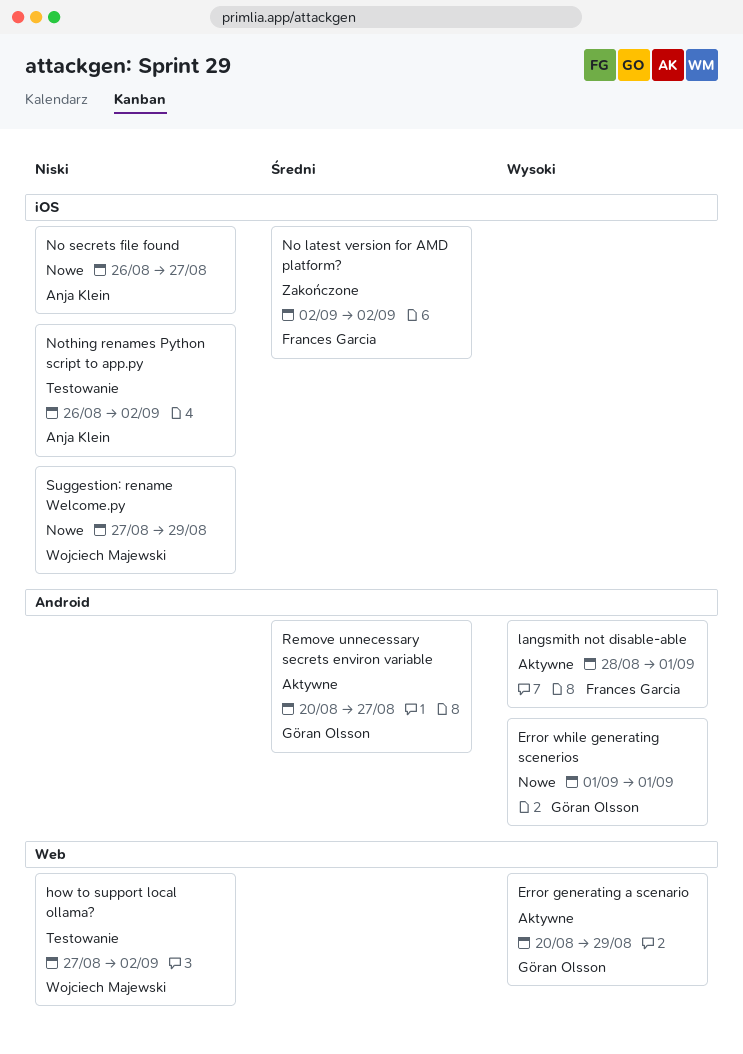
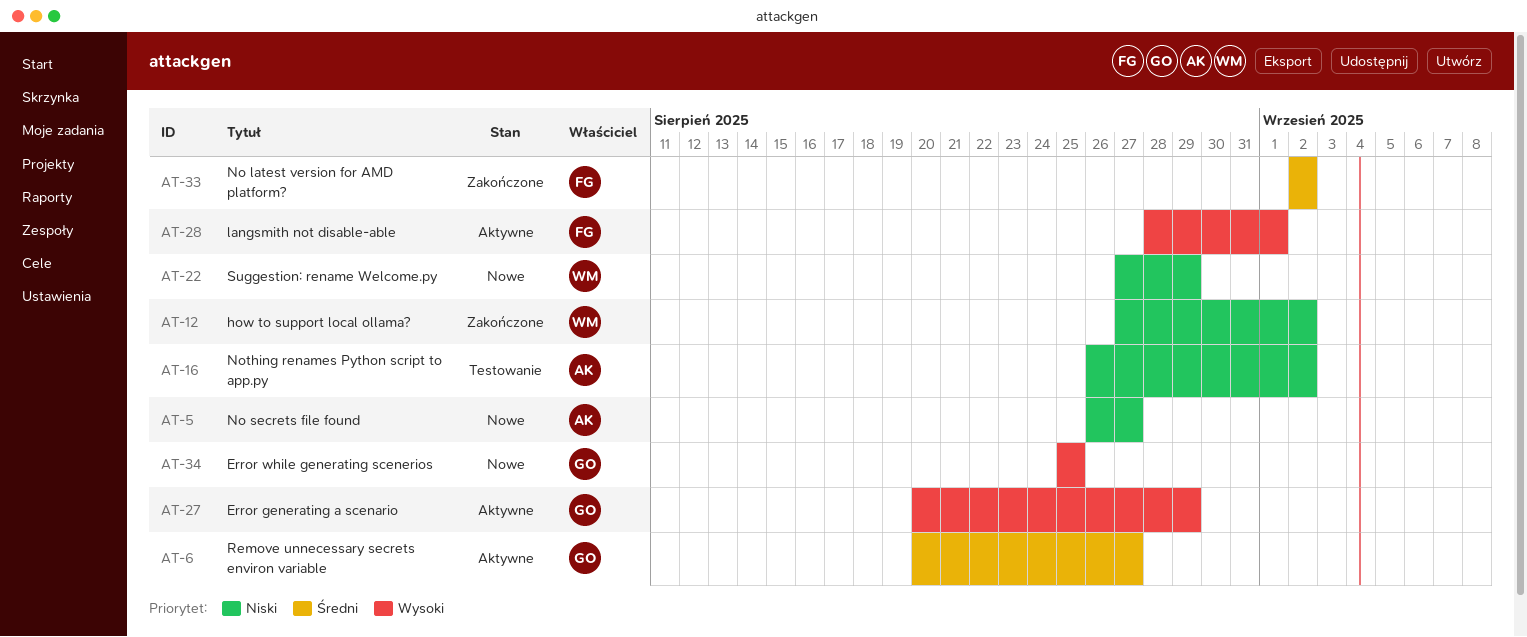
Error while generating scenerios, start: Sep 1 -> Aug 25
Error while generating scenerios, due: Sep 1 -> Aug 25
how to support local ollama?, status: Testowanie -> Zakończone

